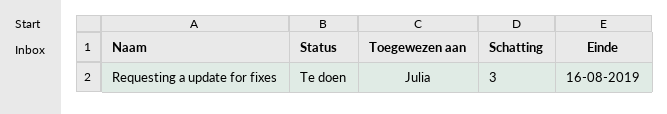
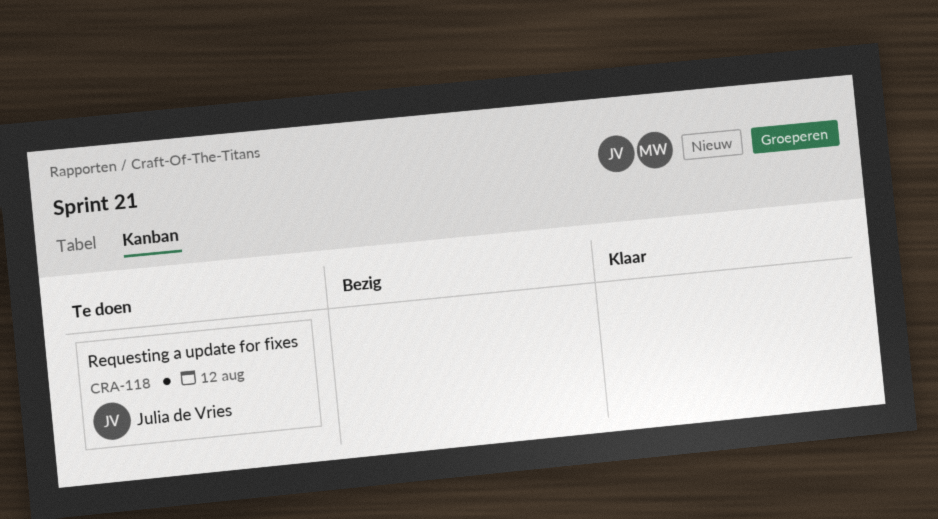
Requesting a update for fixes, estimate: 3 -> 1
Requesting a update for fixes, due: Aug 16 -> Aug 12

